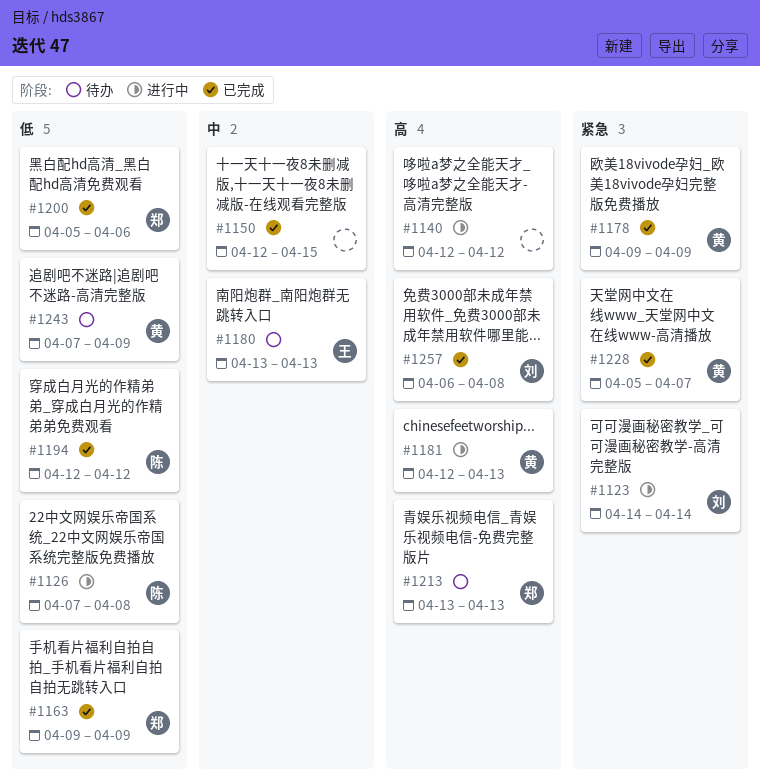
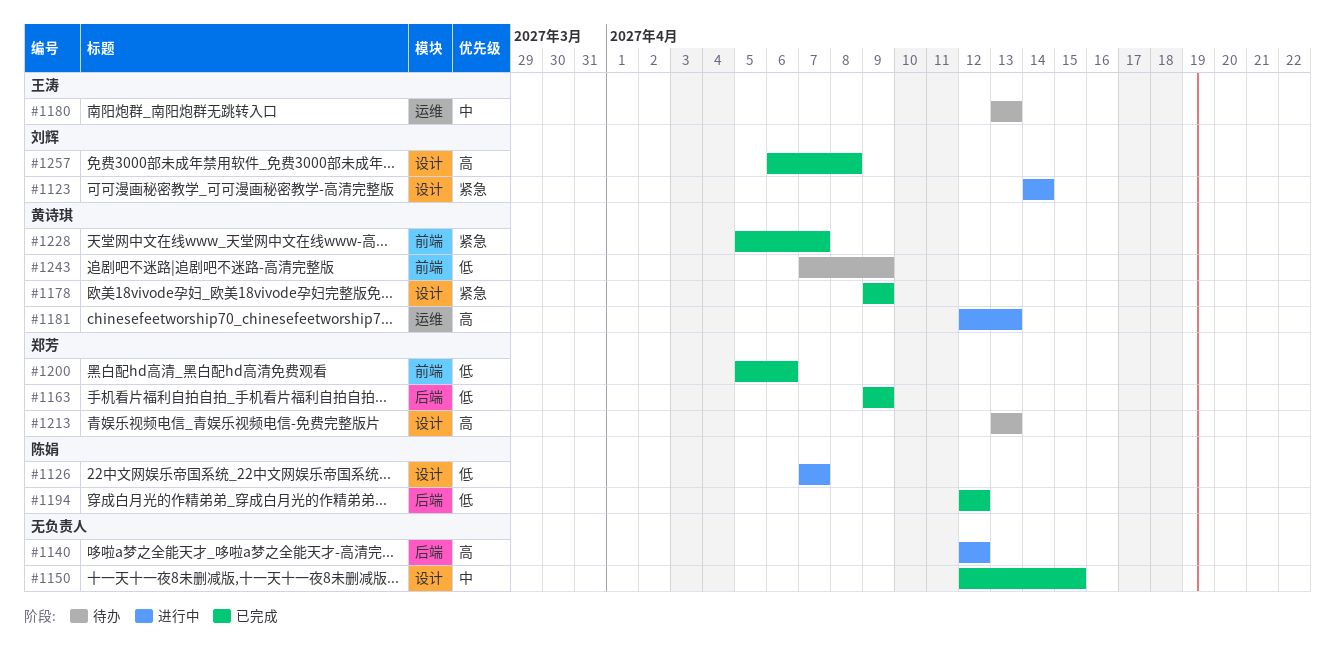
#1126, due: Apr 8 -> Apr 7

